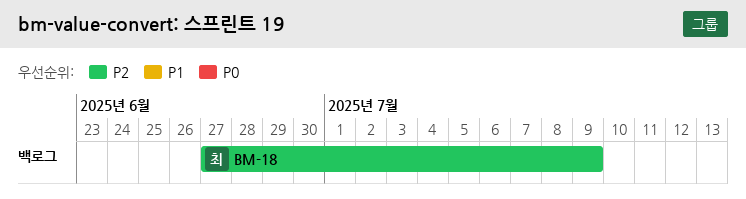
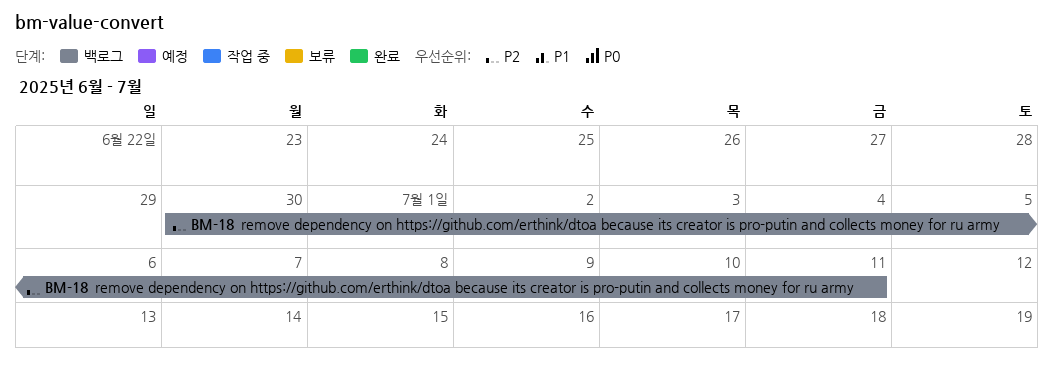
BM-18, start: Jun 27 -> Jun 30
BM-18, due: Jul 9 -> Jul 11

